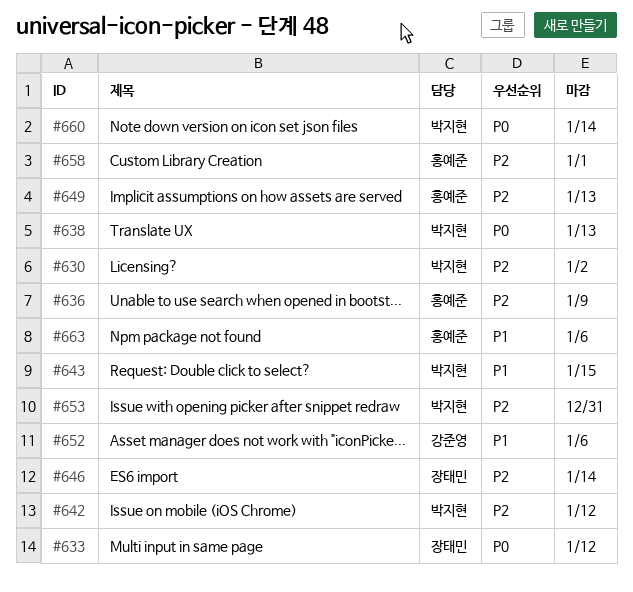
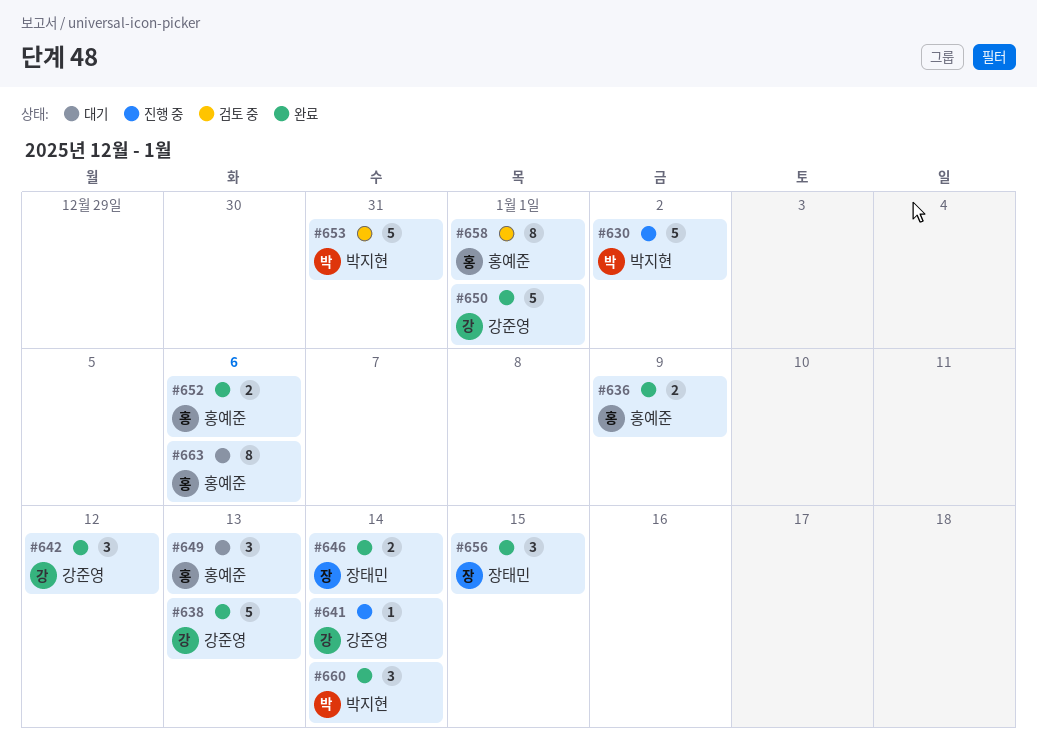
#633: present -> none
#638, owner: 박지현 -> 강준영
#641: none -> present
#642, owner: 박지현 -> 강준영
#643: present -> none
#650: none -> present
#652, owner: 강준영 -> 홍예준
#656: none -> present

